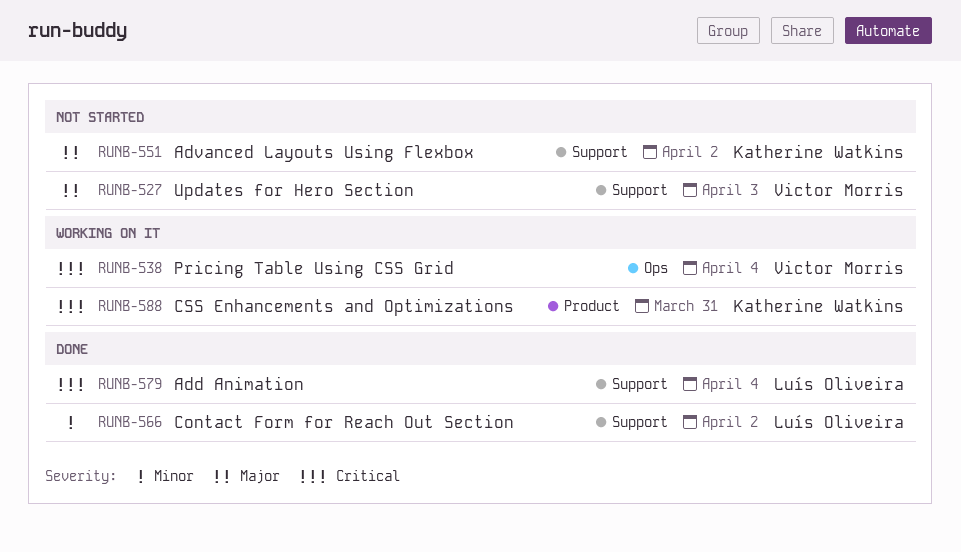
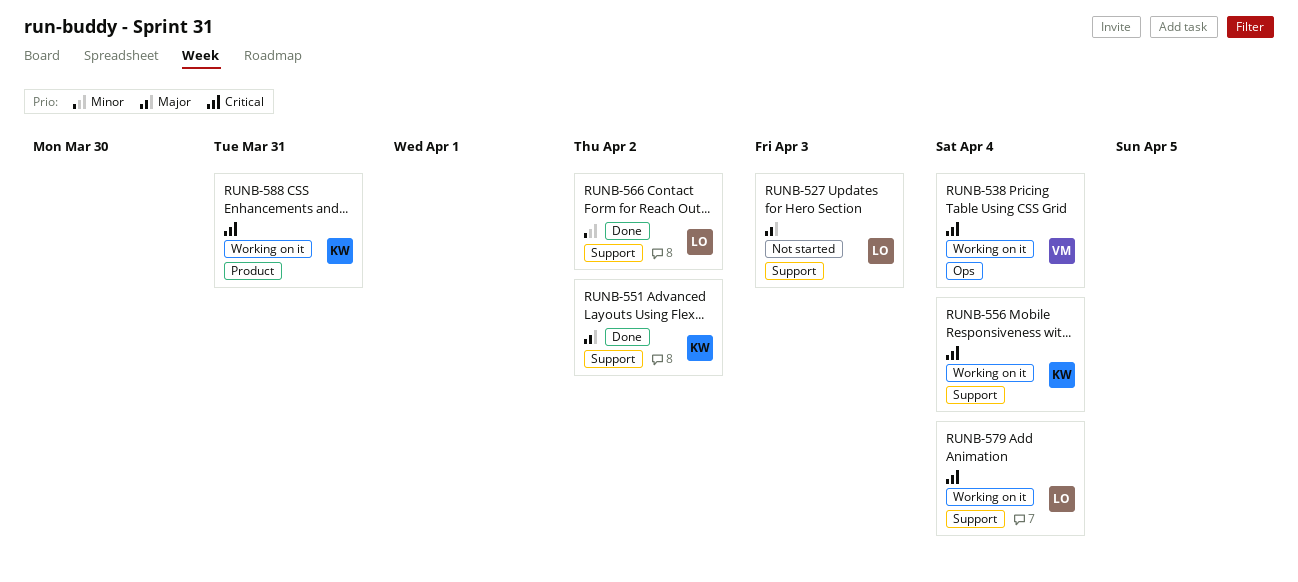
RUNB-527, owner: Victor Morris -> Luís Oliveira
RUNB-551, status: Not started -> Done
RUNB-556: none -> present
RUNB-579, status: Done -> Working on it

